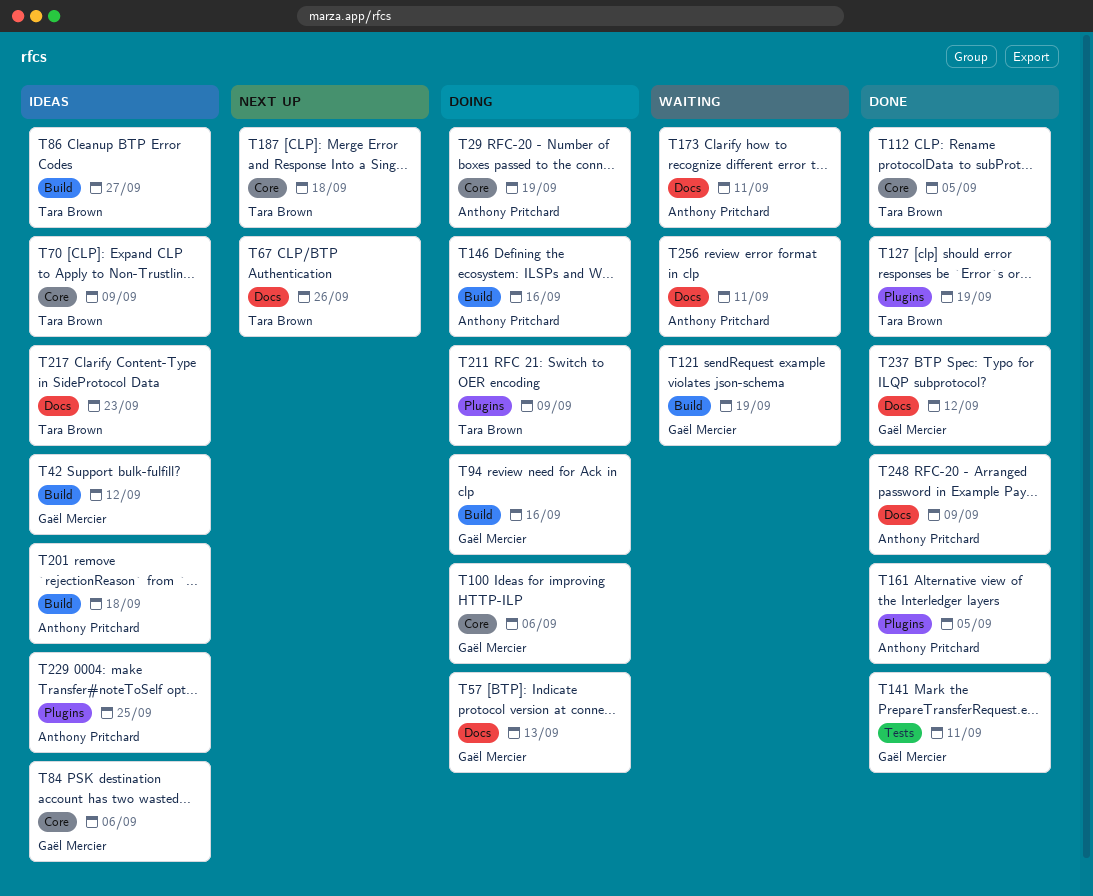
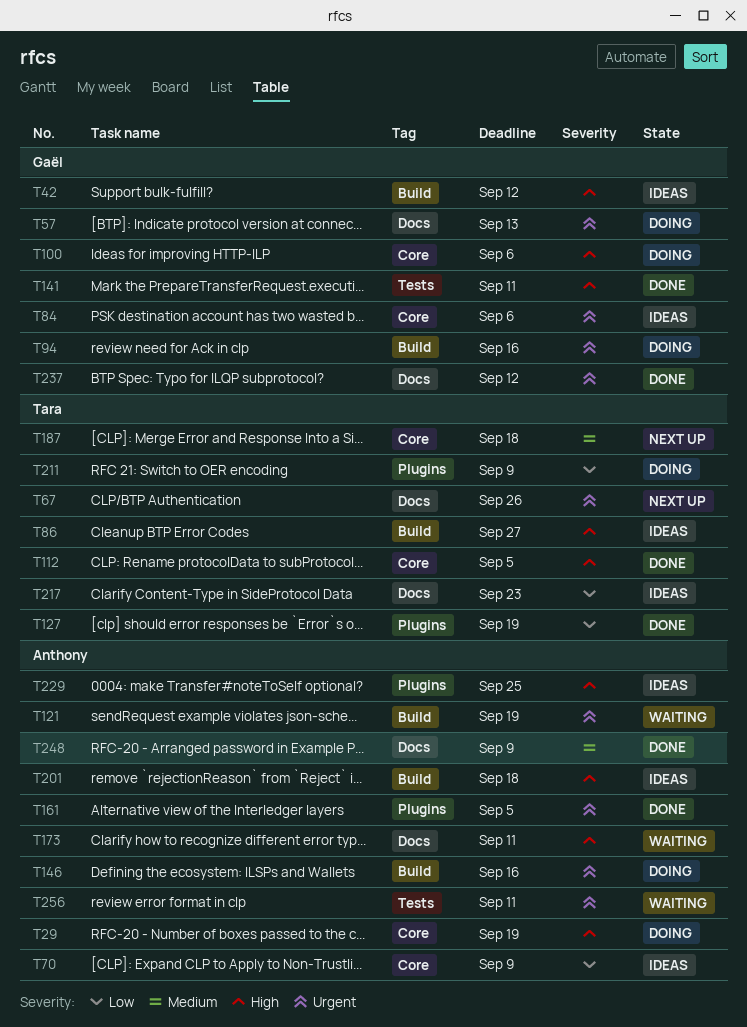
T70, owner: Tara Brown -> Anthony Pritchard
T121, owner: Gaël Mercier -> Anthony Pritchard
T256, label: Docs -> Tests

